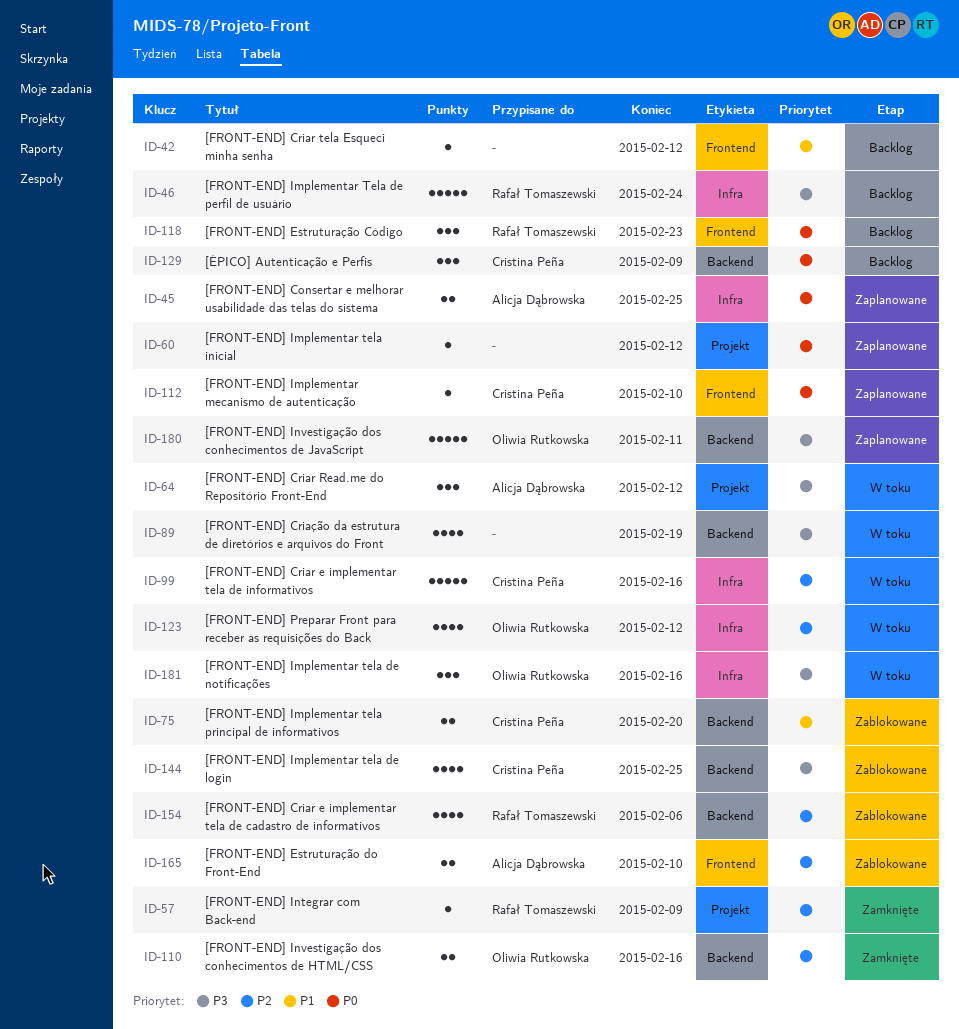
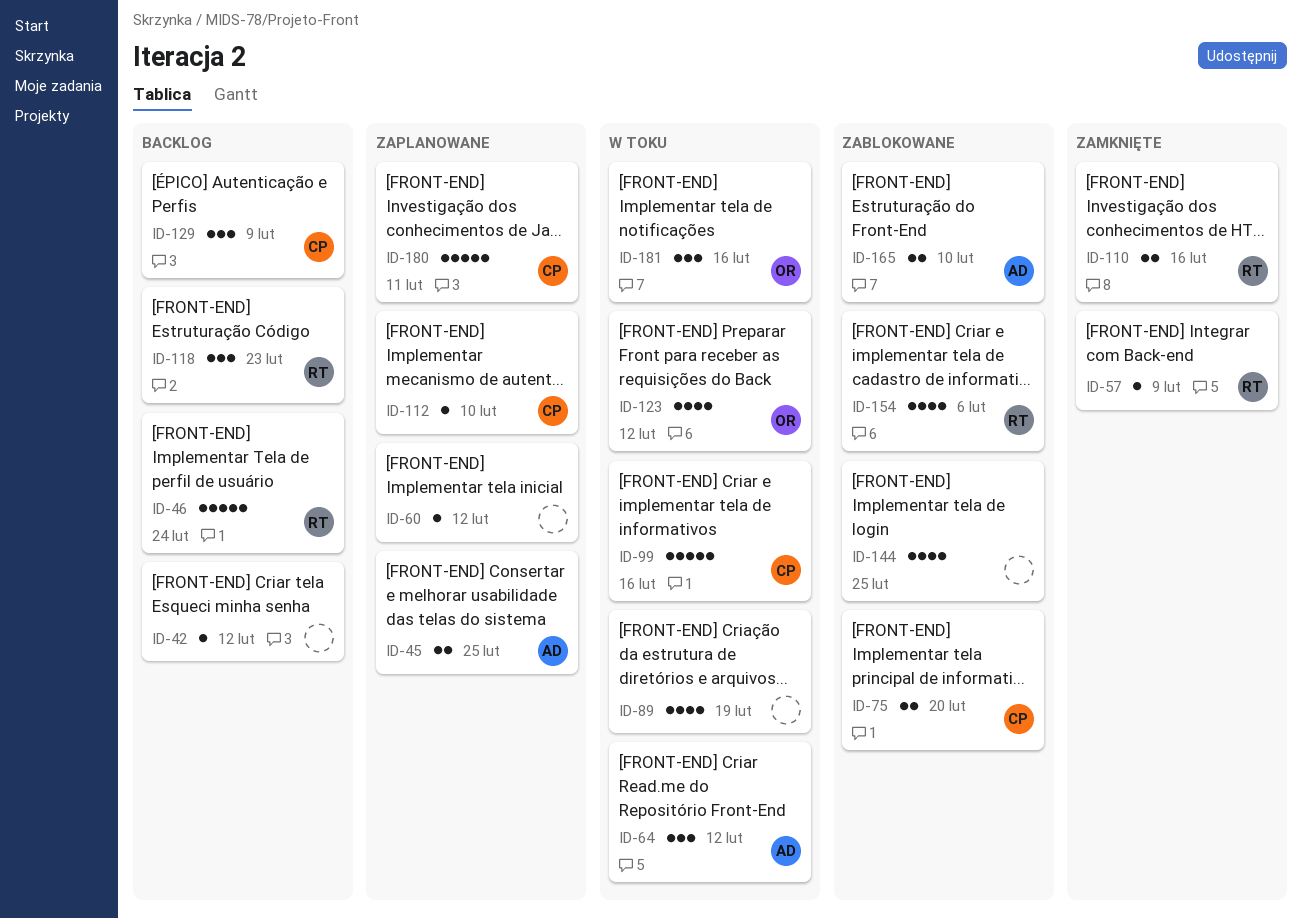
ID-110, owner: Oliwia Rutkowska -> Rafał Tomaszewski
ID-144, owner: Cristina Peña -> none
ID-180, owner: Oliwia Rutkowska -> Cristina Peña

